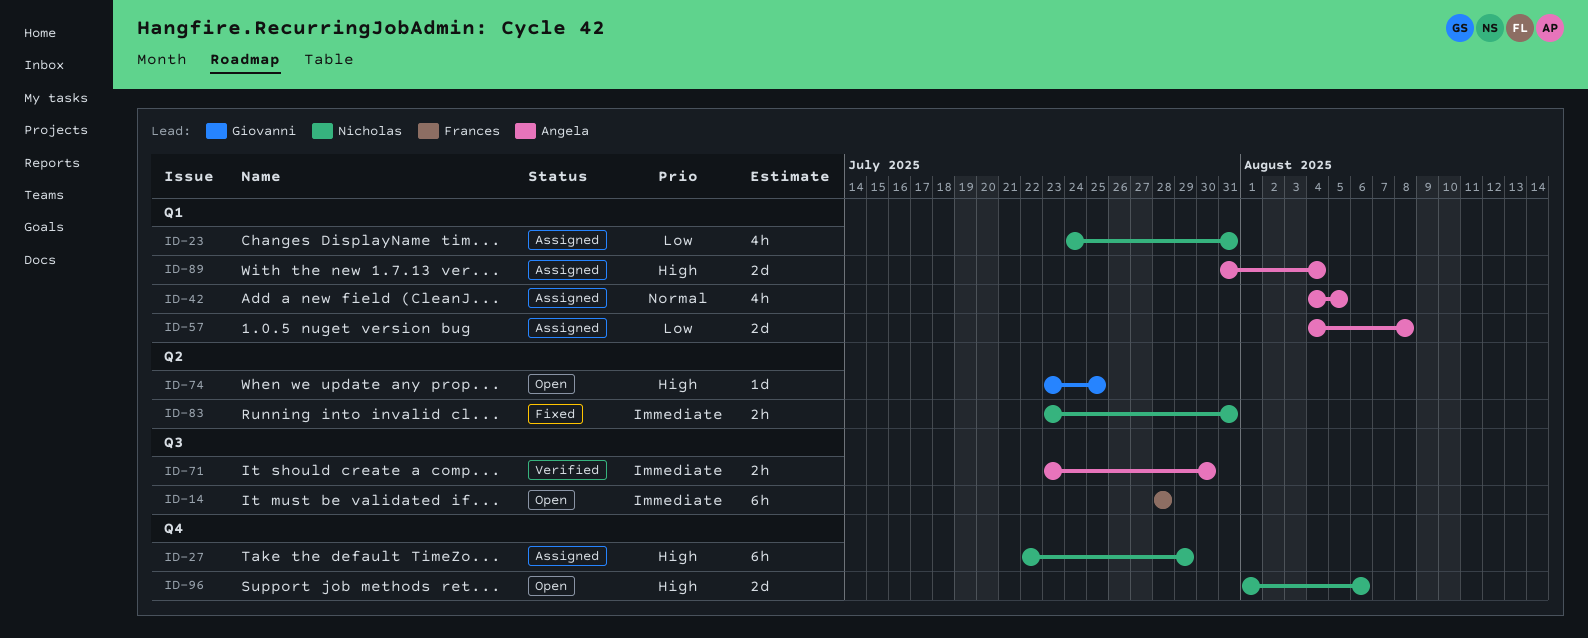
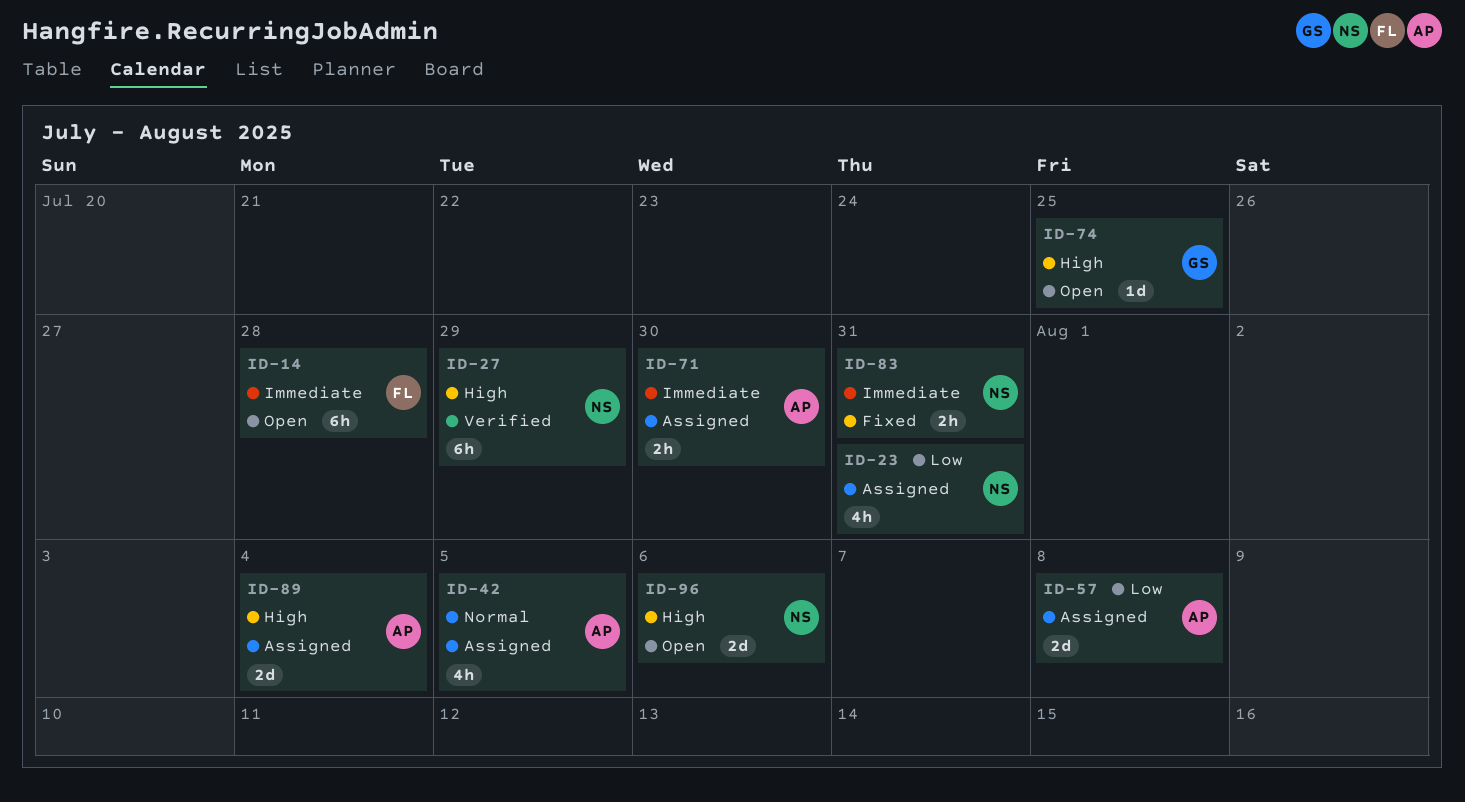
ID-27, status: Assigned -> Verified
ID-71, status: Verified -> Assigned

